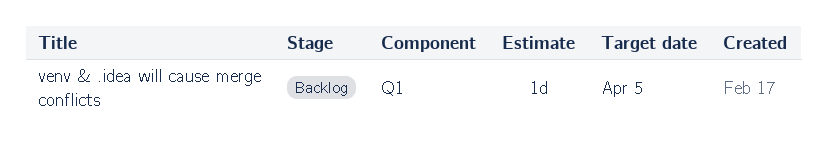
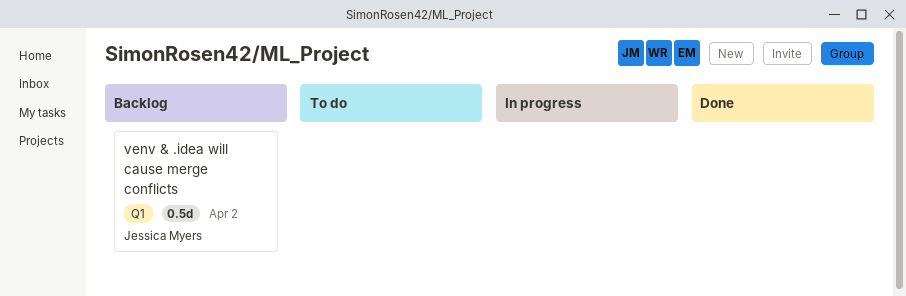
venv & .idea will cause merge conflicts, estimate: 1d -> 0.5d
venv & .idea will cause merge conflicts, due: Apr 5 -> Apr 2

